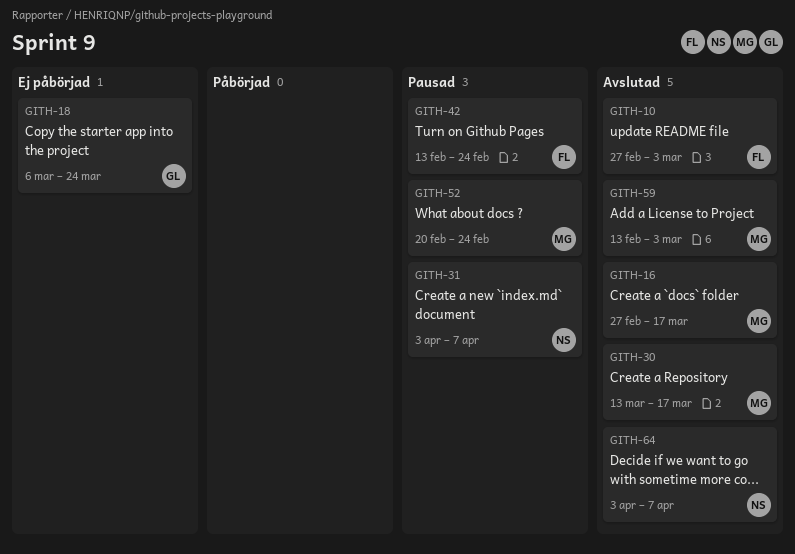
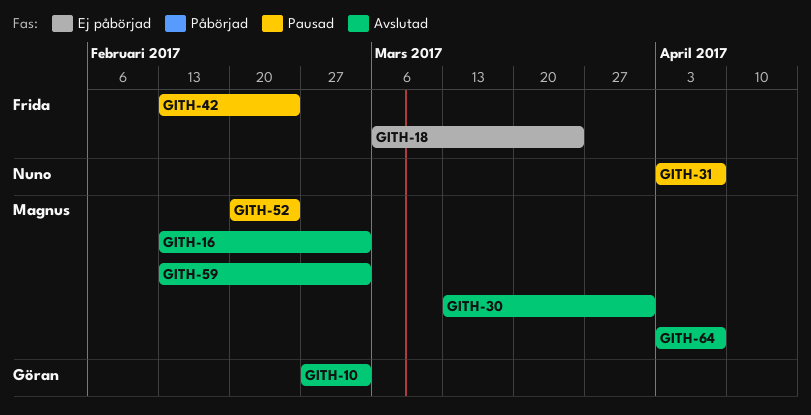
GITH-10, owner: Frida -> Göran
GITH-16, start: Feb 27 -> Feb 13
GITH-16, due: Mar 17 -> Mar 3
GITH-18, owner: Göran -> Frida
GITH-30, due: Mar 17 -> Mar 31
GITH-64, owner: Nuno -> Magnus

